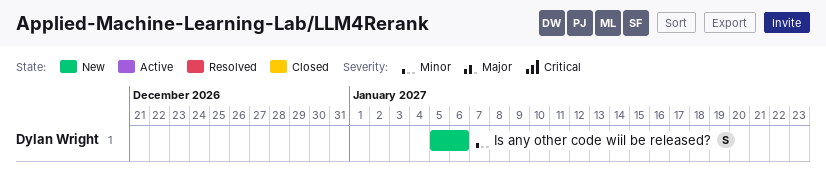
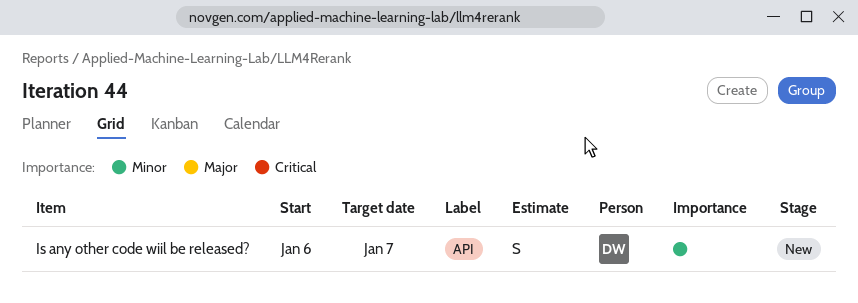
Is any other code wiil be released?, start: Jan 5 -> Jan 6
Is any other code wiil be released?, due: Jan 6 -> Jan 7

